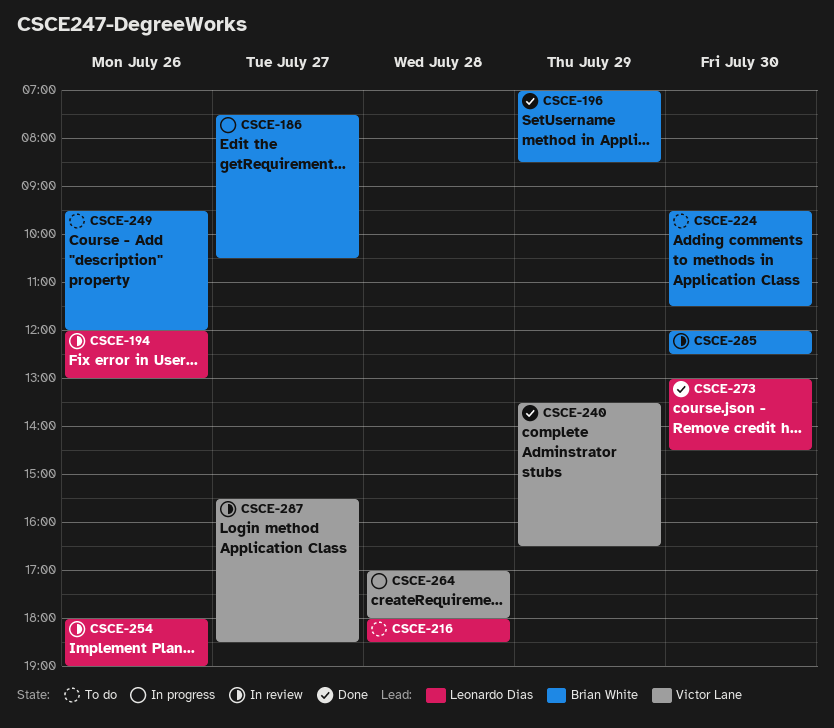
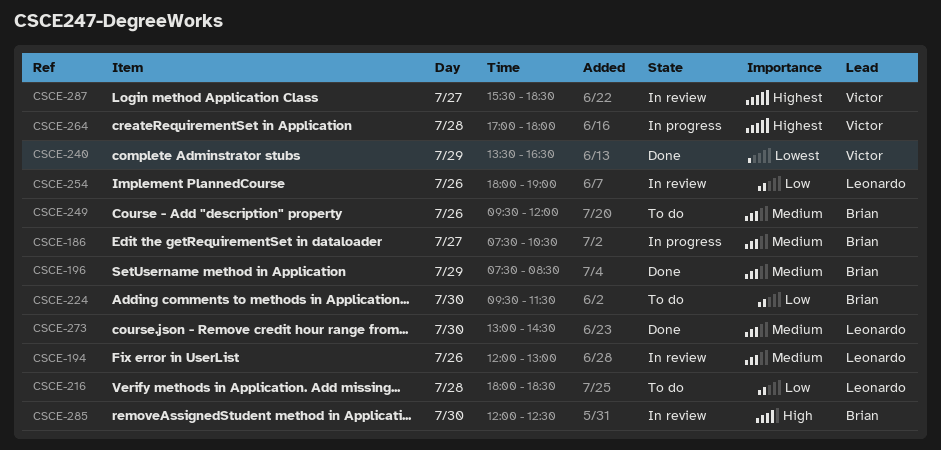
CSCE-196, begins: 07:00 -> 07:30

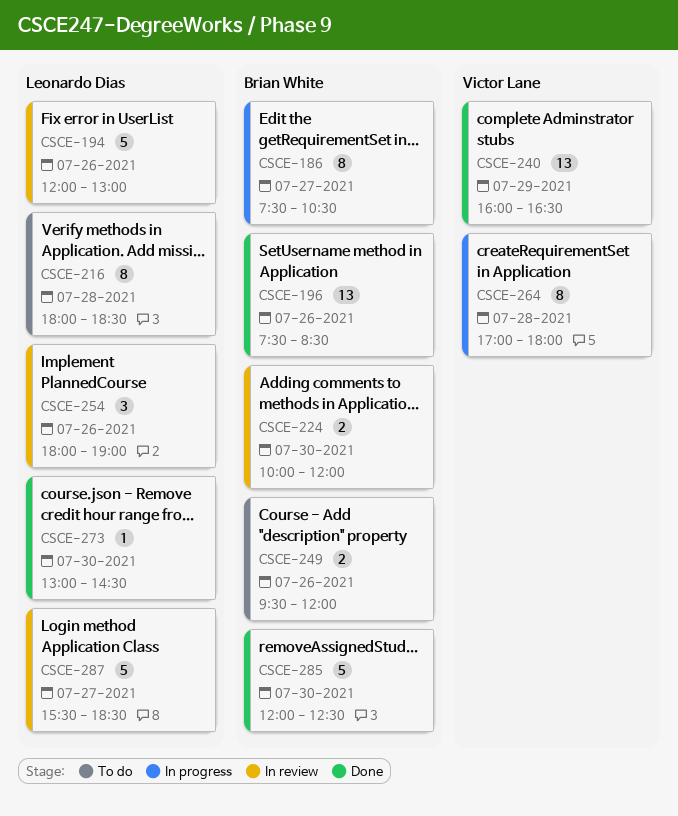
CSCE-196, day: Jul 29 -> Jul 26
CSCE-224, status: To do -> In review
CSCE-224, begins: 09:30 -> 10:00
CSCE-224, ends: 11:30 -> 12:00
CSCE-240, begins: 13:30 -> 16:00
CSCE-285, status: In review -> Done
CSCE-287, owner: Victor Lane -> Leonardo Dias

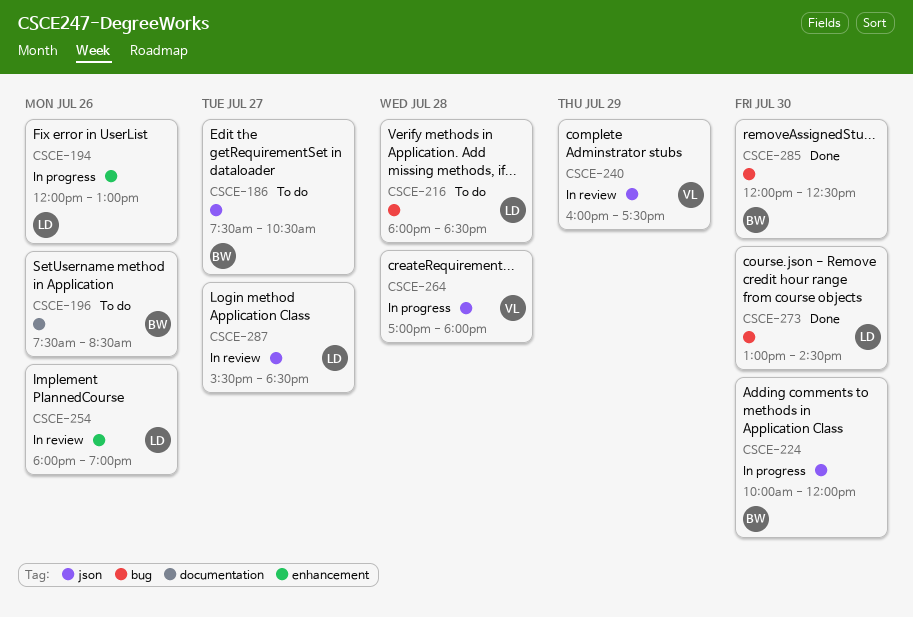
CSCE-186, status: In progress -> To do
CSCE-194, status: In review -> In progress
CSCE-196, status: Done -> To do
CSCE-224, status: In review -> In progress
CSCE-240, status: Done -> In review
CSCE-240, ends: 16:30 -> 17:30
CSCE-249: present -> none

